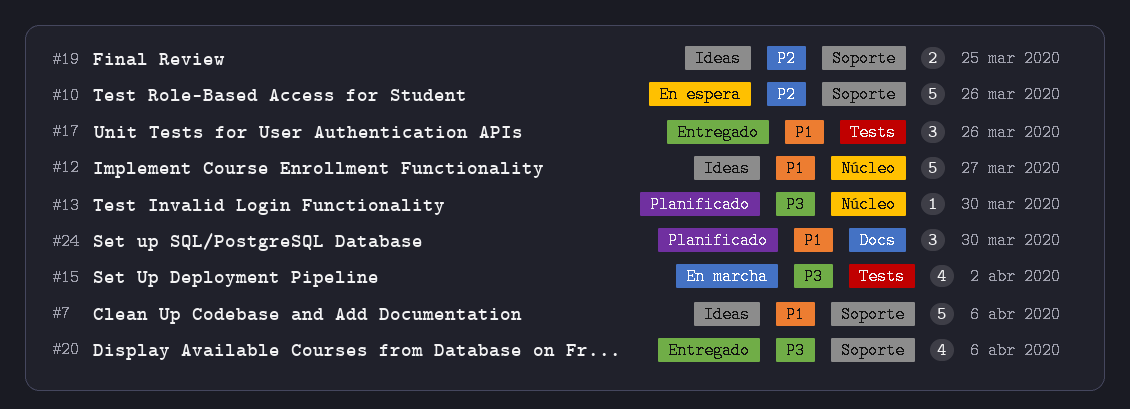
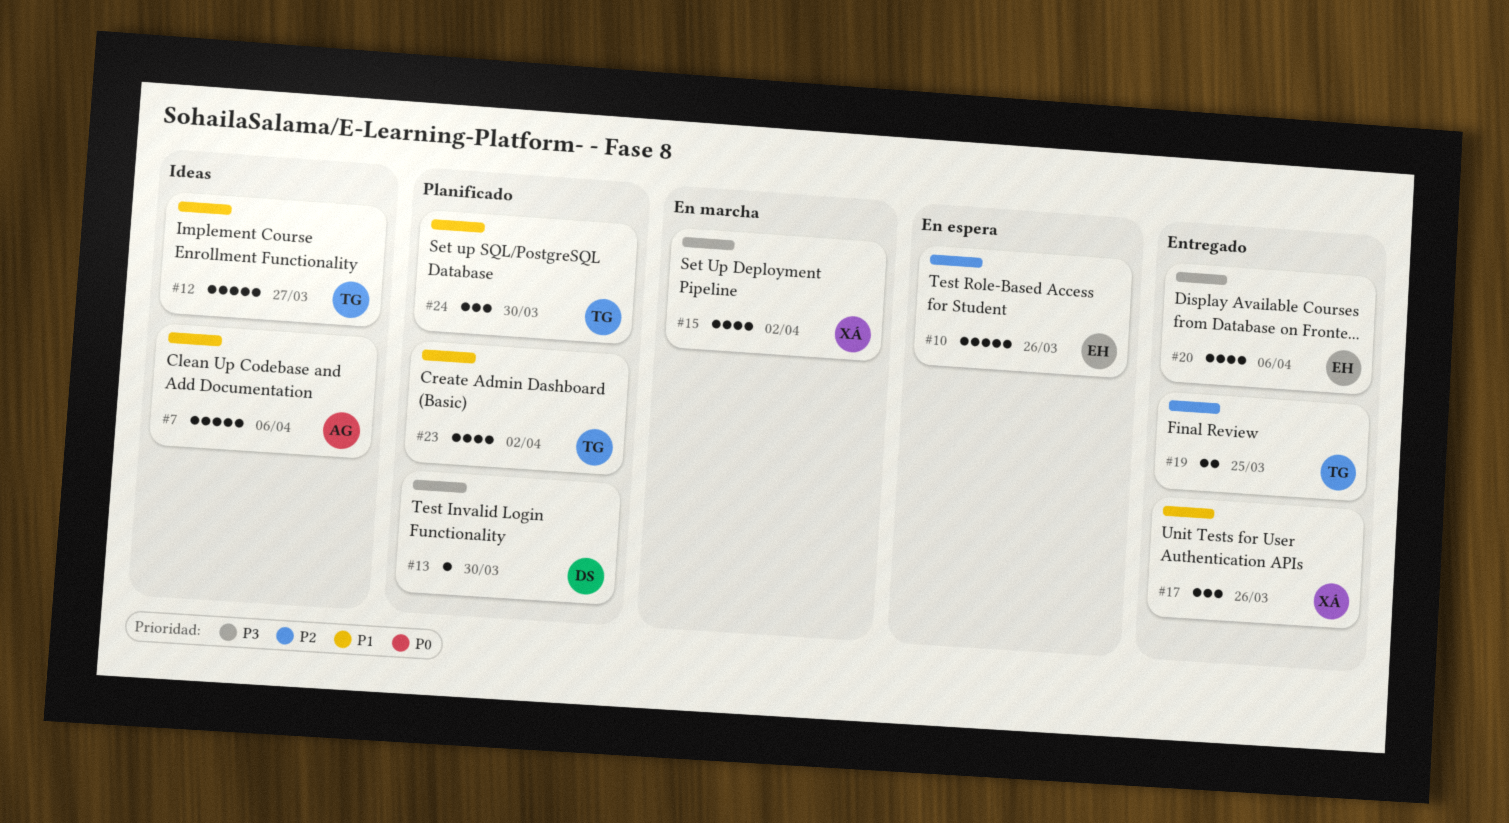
#19, status: Ideas -> Entregado
#23: none -> present

